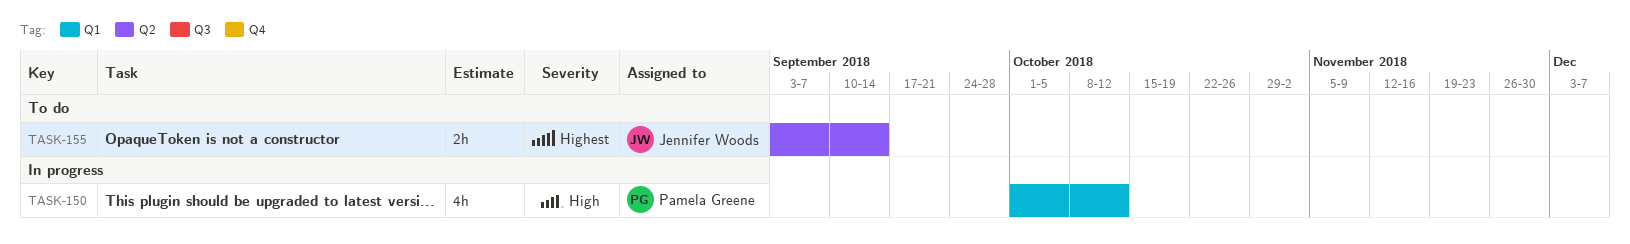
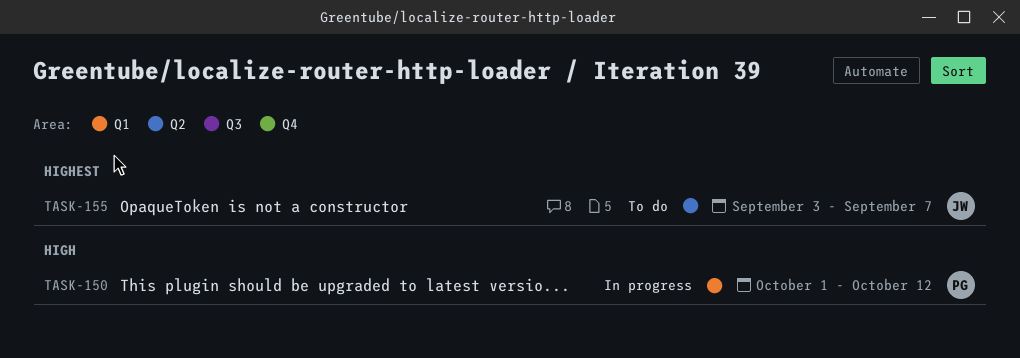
TASK-155, due: Sep 14 -> Sep 7

